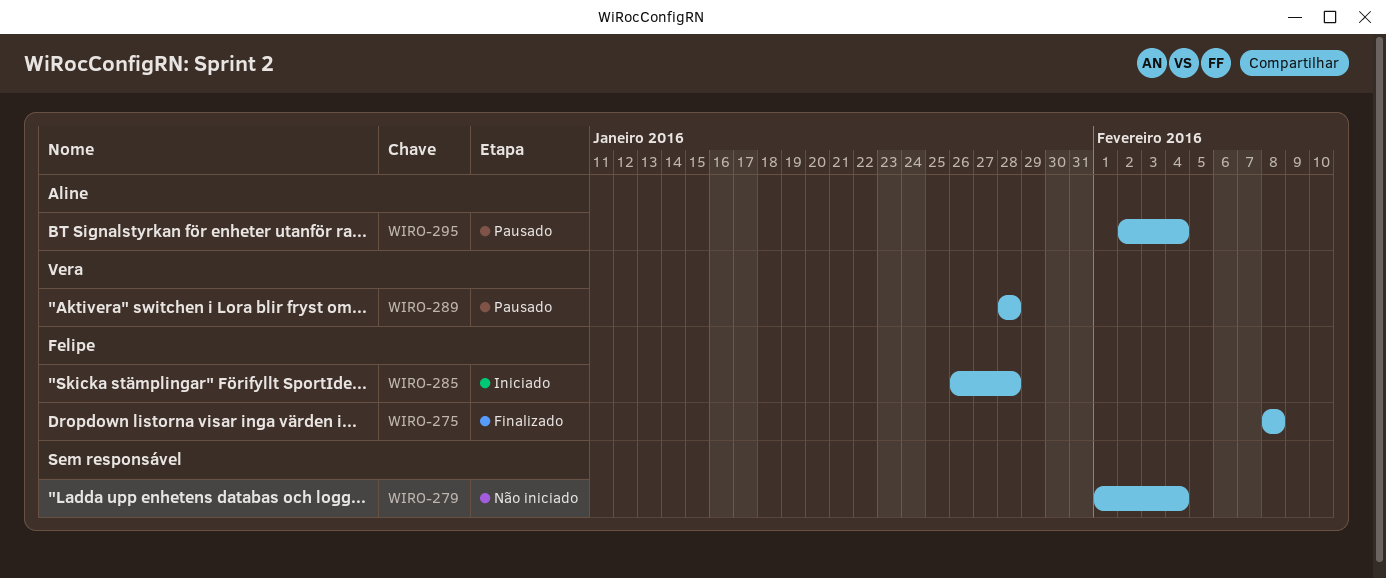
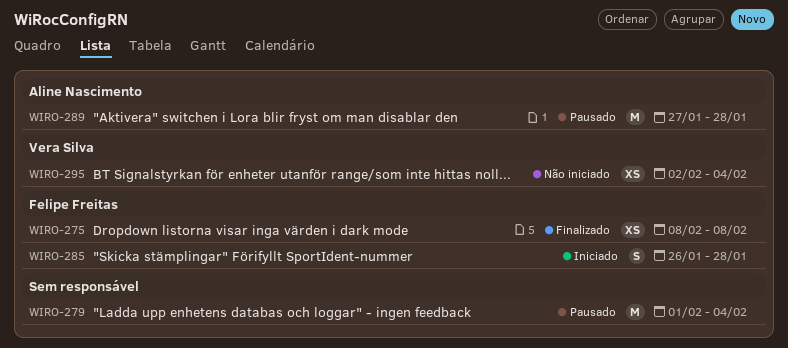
WIRO-279, status: Não iniciado -> Pausado
WIRO-289, owner: Vera Silva -> Aline Nascimento
WIRO-289, start: Jan 28 -> Jan 27
WIRO-295, status: Pausado -> Não iniciado
WIRO-295, owner: Aline Nascimento -> Vera Silva

